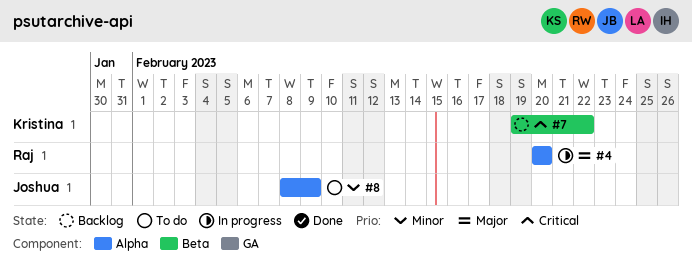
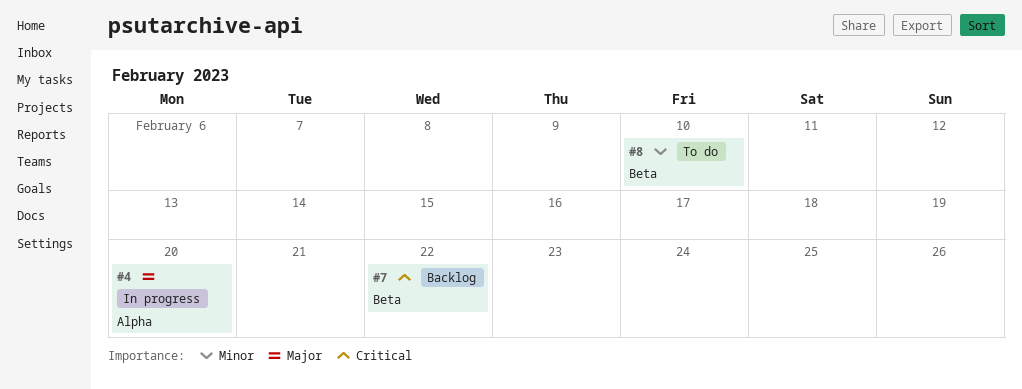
#8, label: Alpha -> Beta
#8, due: Feb 9 -> Feb 10

